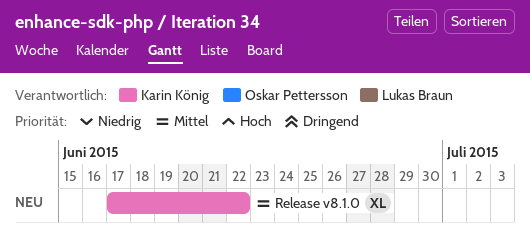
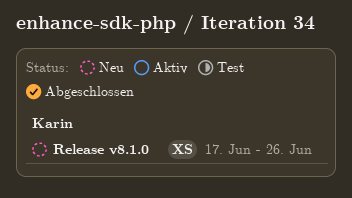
Release v8.1.0, estimate: XL -> XS
Release v8.1.0, due: Jun 22 -> Jun 26

